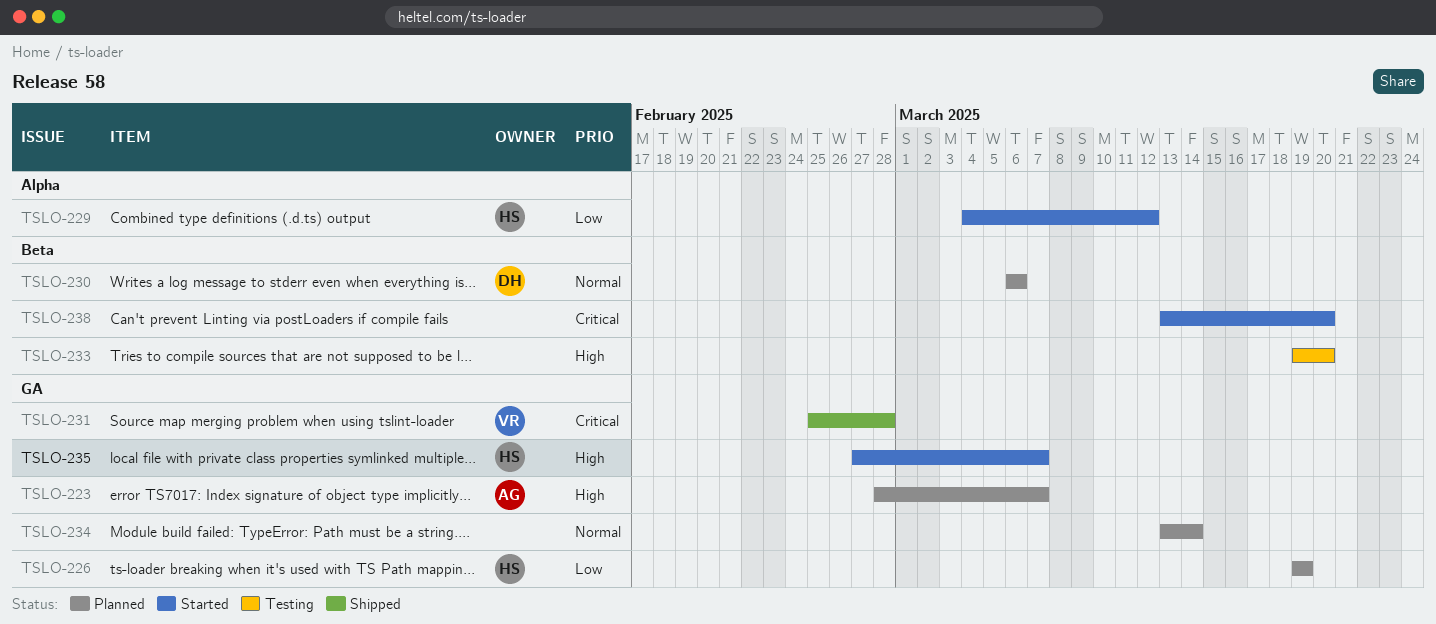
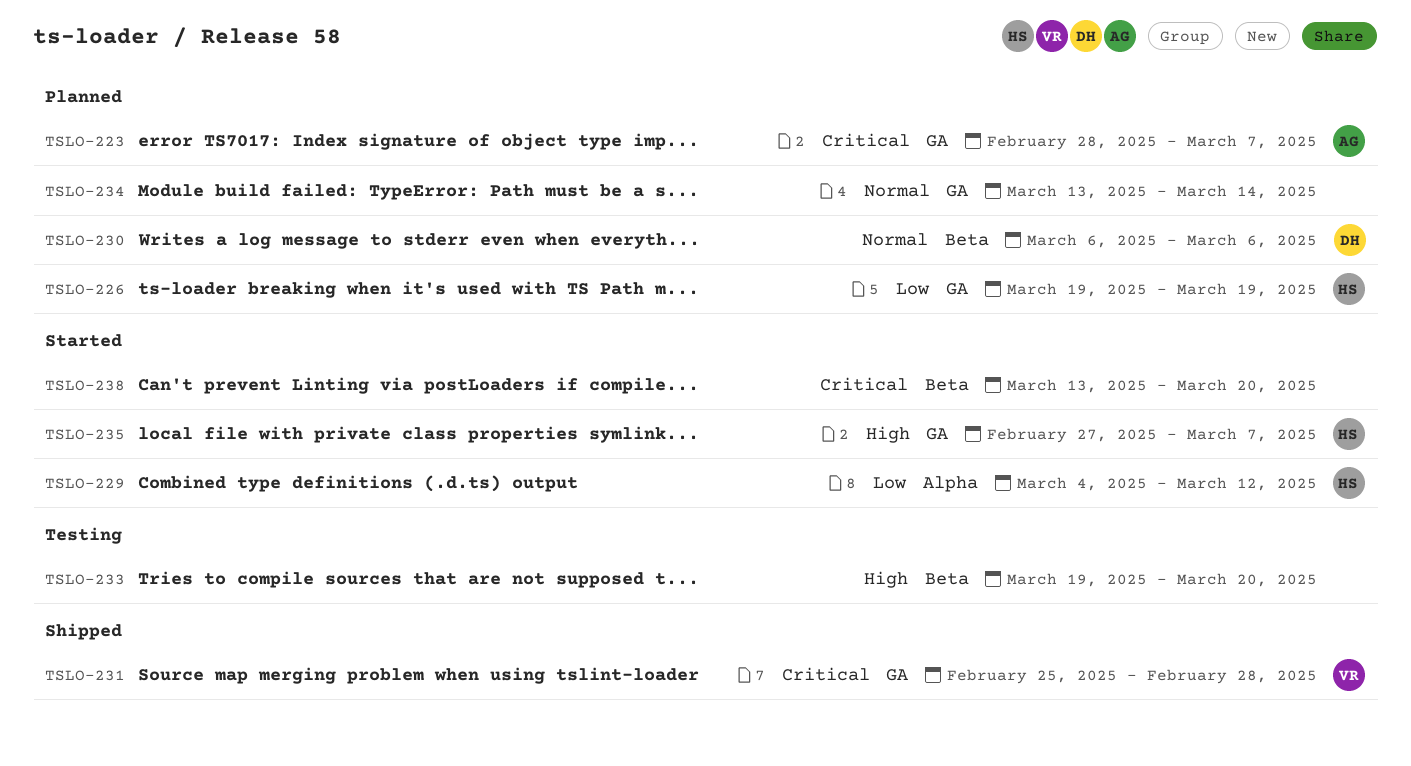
TSLO-223, priority: High -> Critical

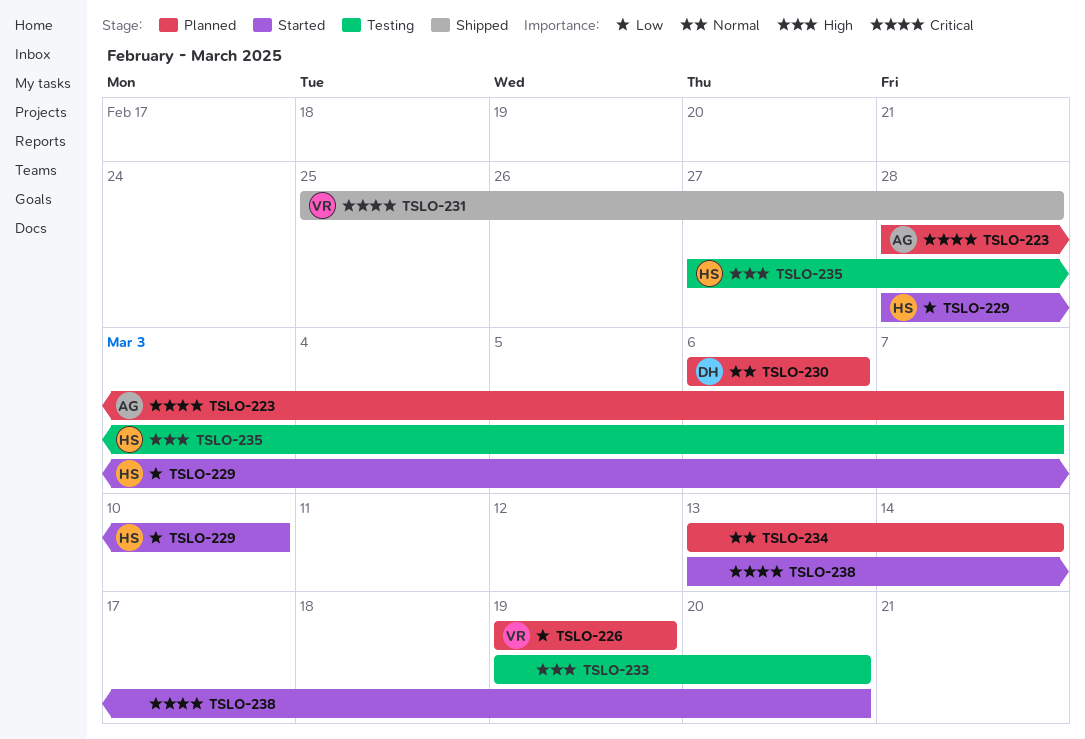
TSLO-226, owner: HS -> VR
TSLO-229, start: Mar 4 -> Feb 28
TSLO-229, due: Mar 12 -> Mar 10
TSLO-235, status: Started -> Testing

